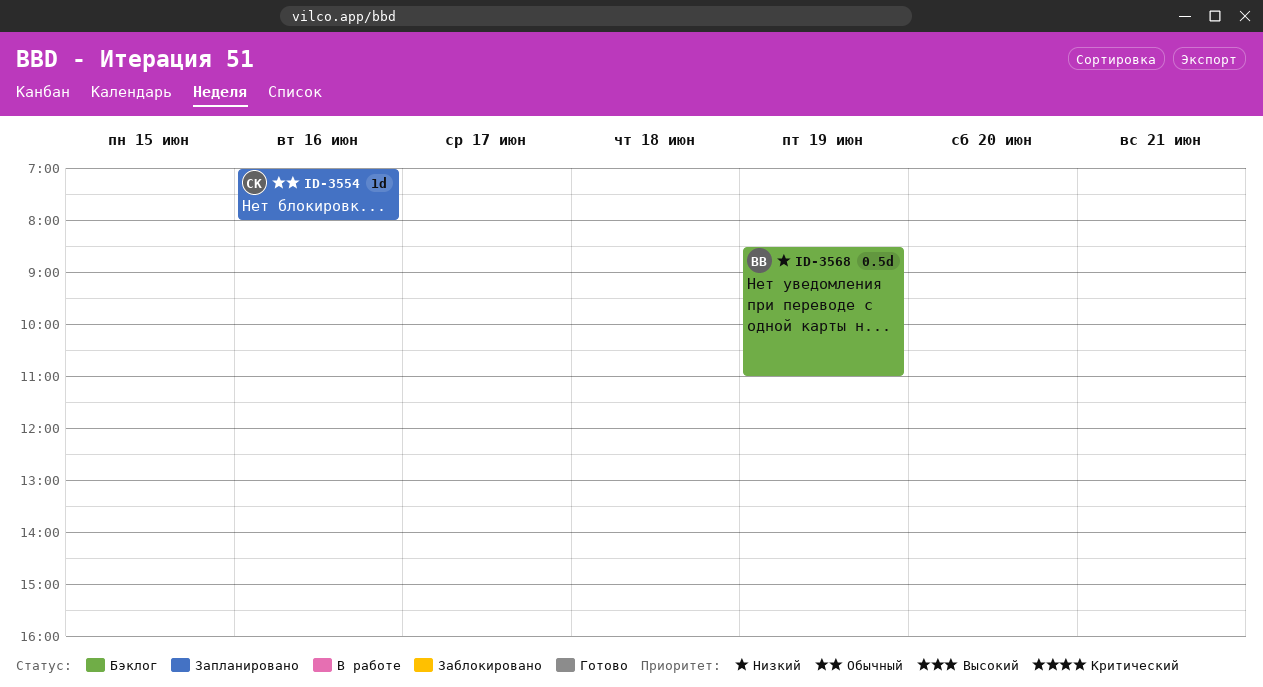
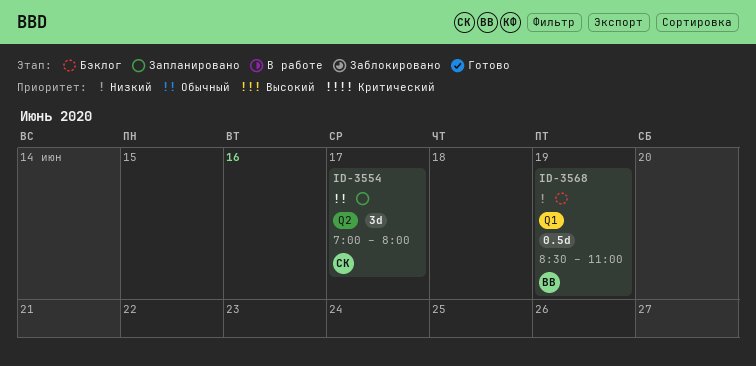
ID-3554, estimate: 1d -> 3d
ID-3554, day: Jun 16 -> Jun 17

